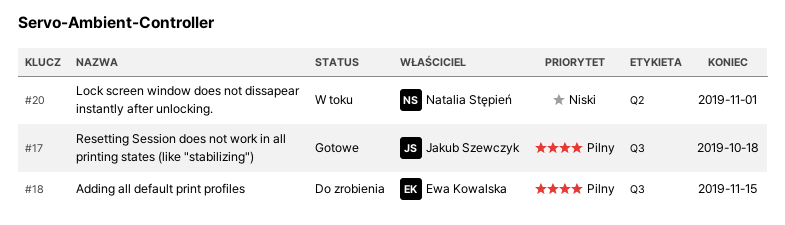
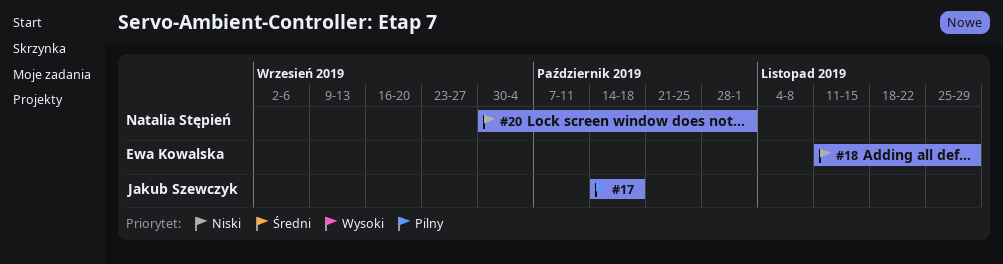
#18, priority: Pilny -> Niski
#18, due: Nov 15 -> Nov 29

